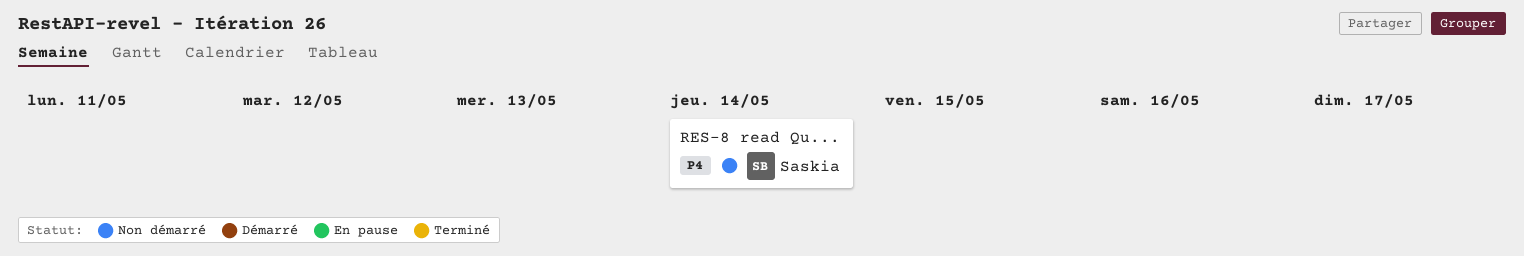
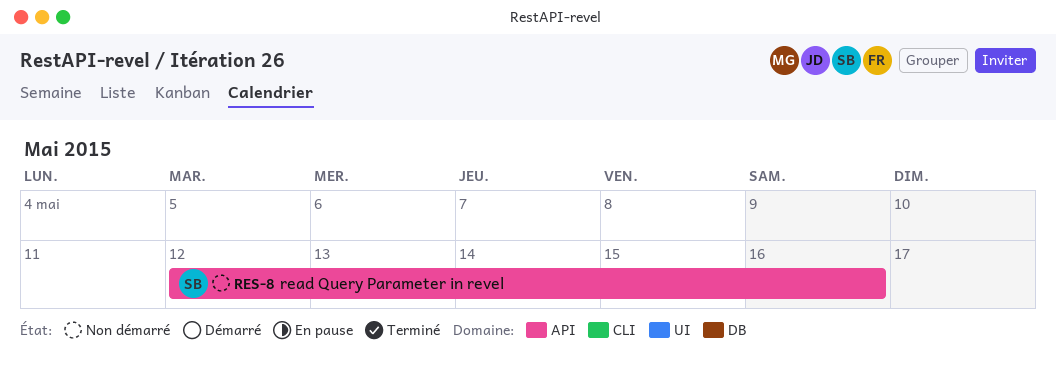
RES-8, due: May 14 -> May 16

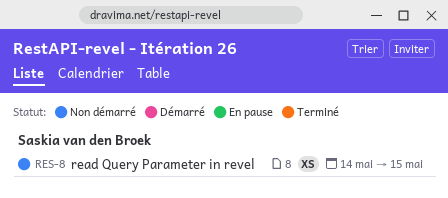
RES-8, start: May 12 -> May 14
RES-8, due: May 16 -> May 15

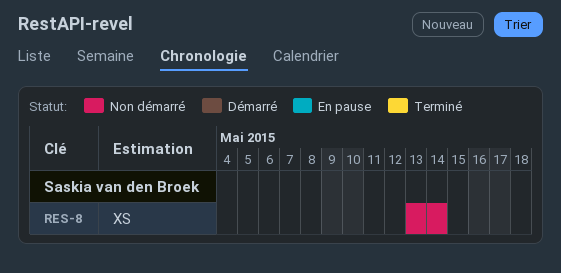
RES-8, start: May 14 -> May 13
RES-8, due: May 15 -> May 14

